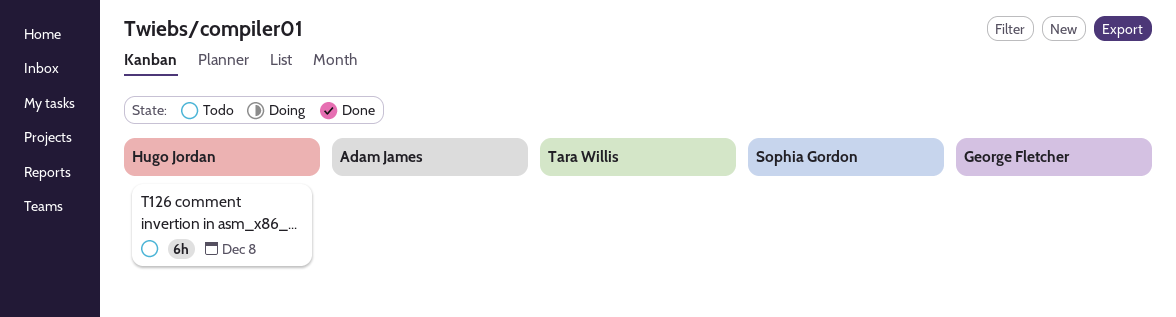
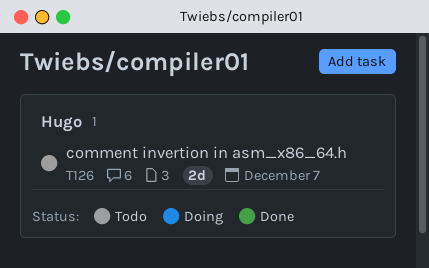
T126, estimate: 6h -> 2d
T126, due: Dec 8 -> Dec 7

